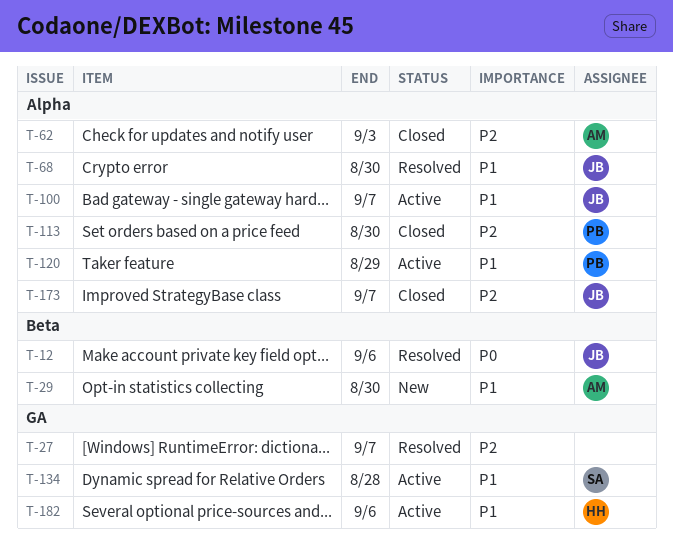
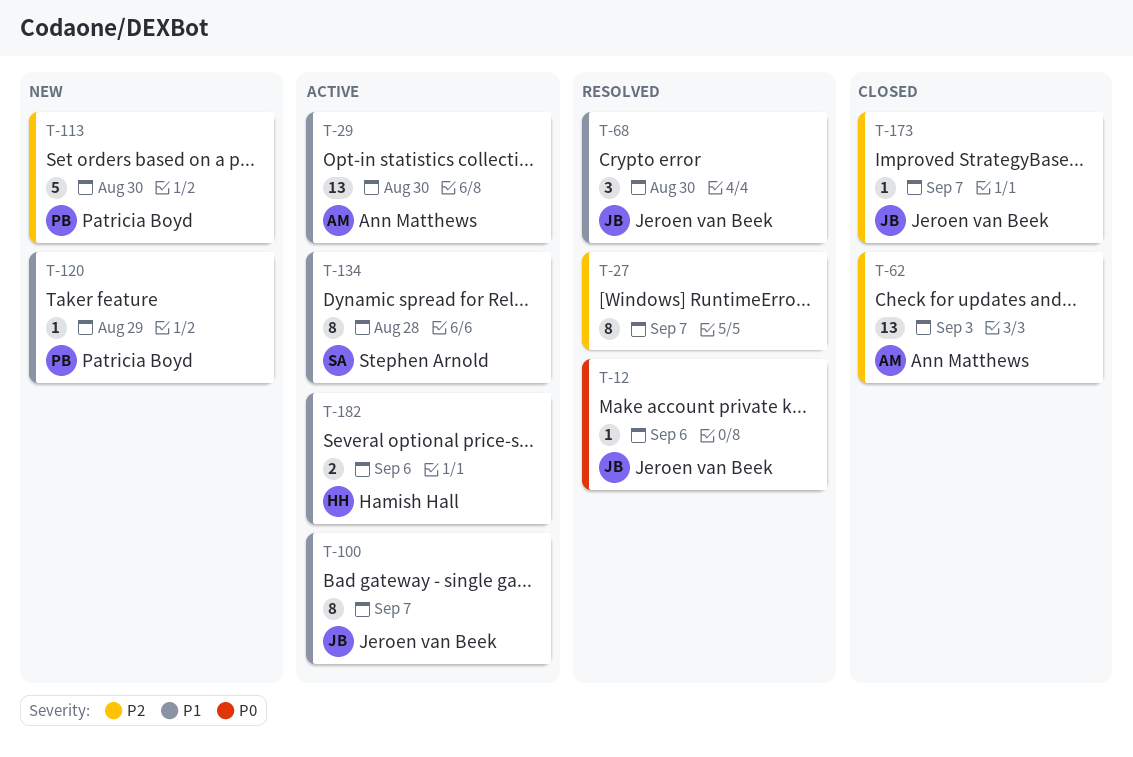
T-29, status: New -> Active
T-113, status: Closed -> New
T-120, status: Active -> New

